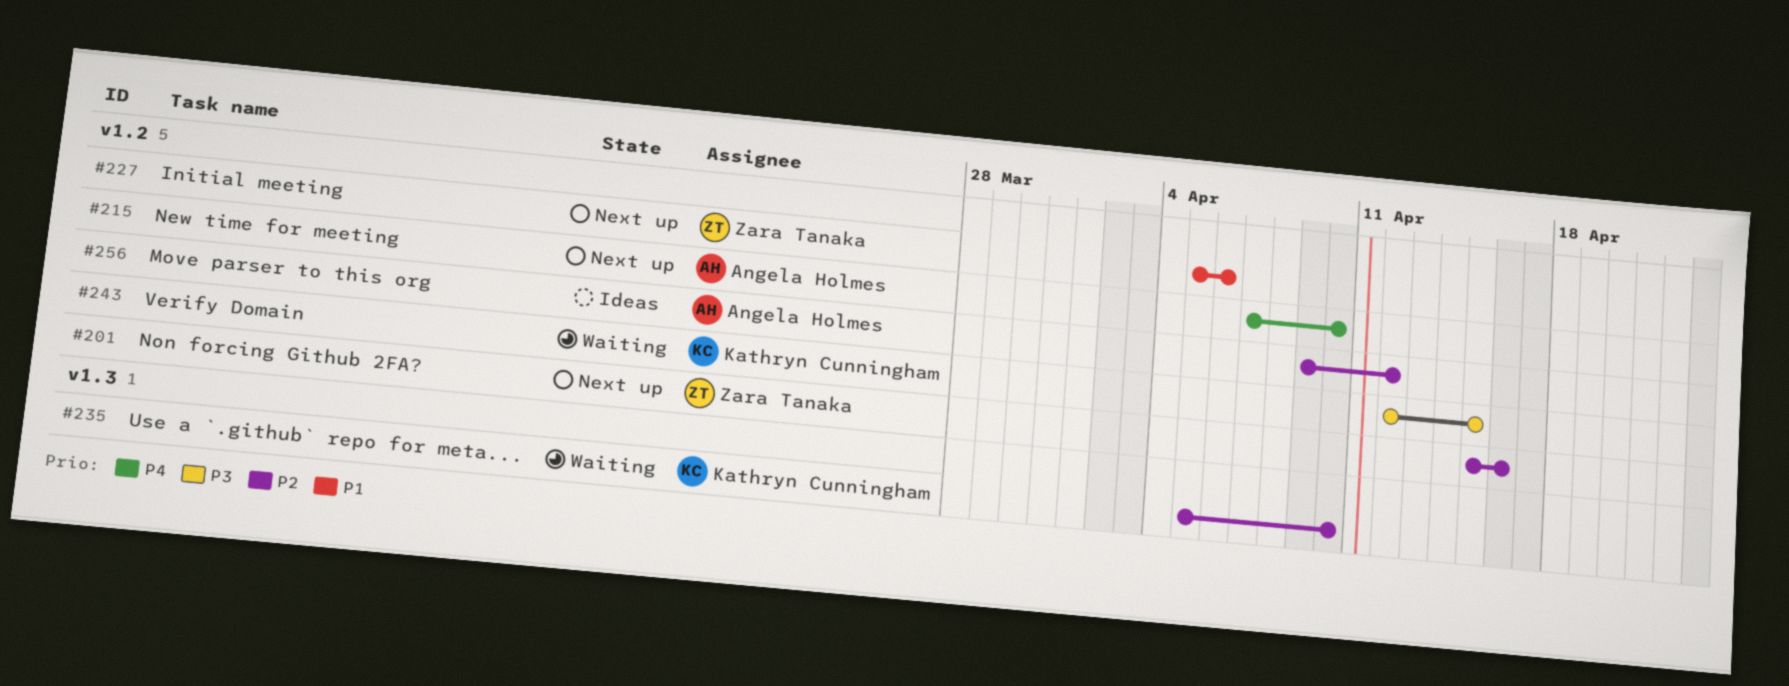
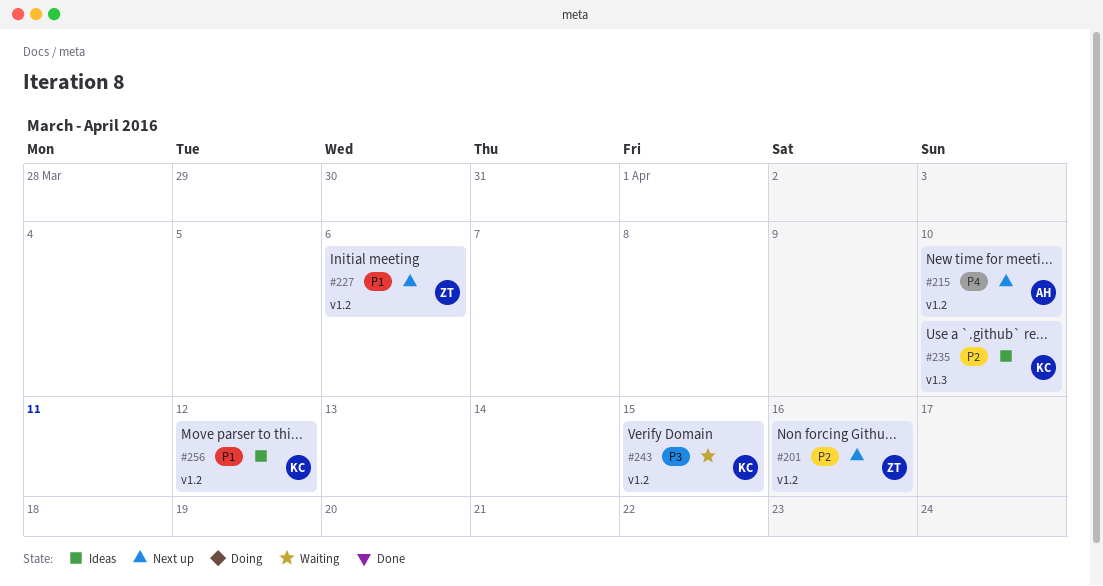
#235, status: Waiting -> Ideas
#256, owner: Angela Holmes -> Kathryn Cunningham
#256, priority: P2 -> P1

